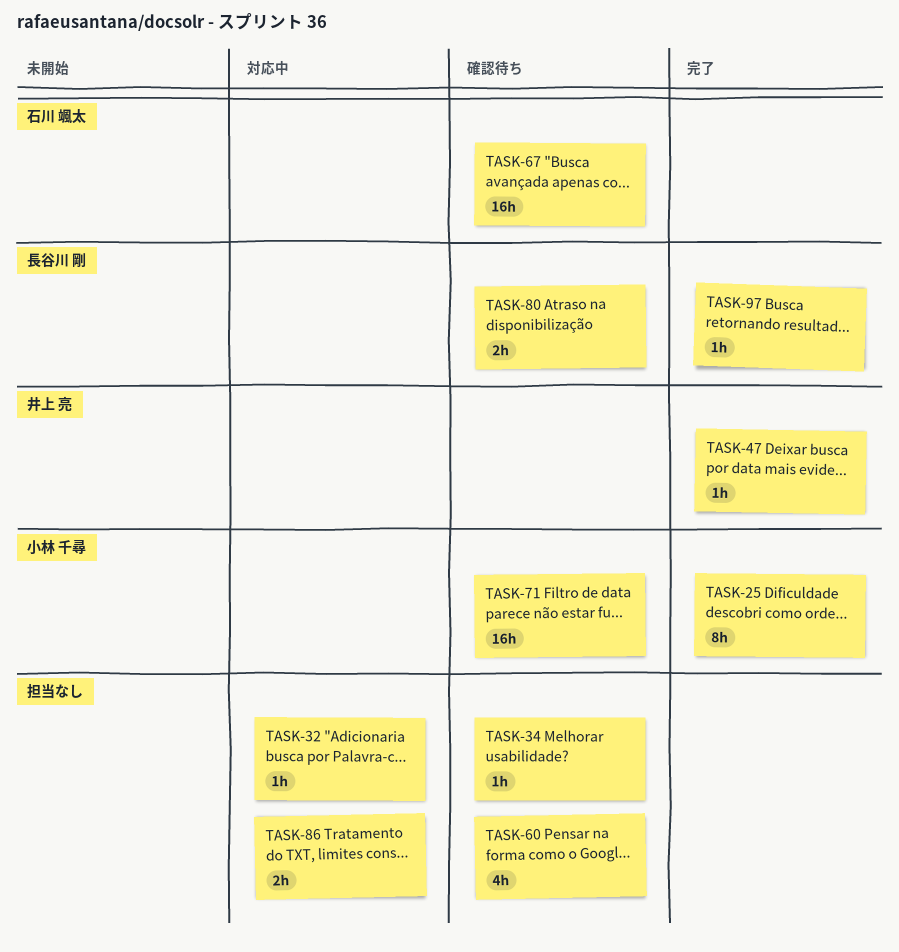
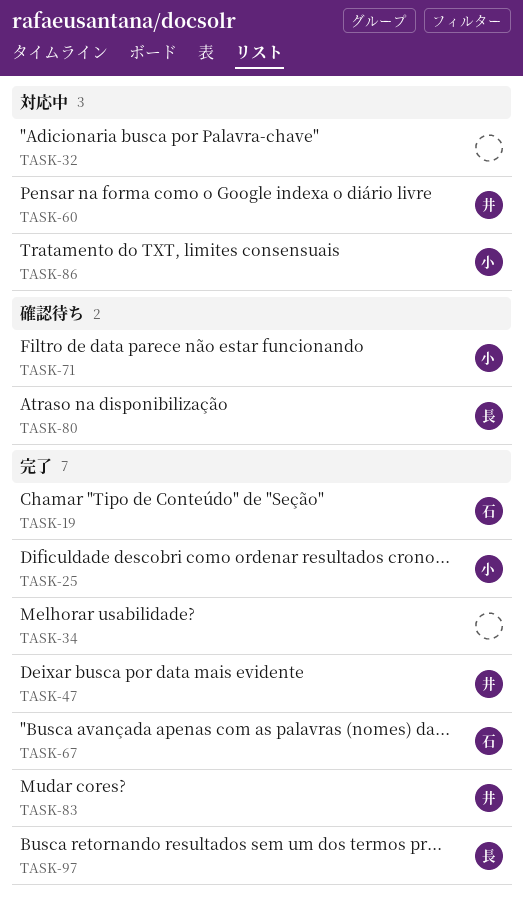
TASK-19: none -> present
TASK-34, status: 確認待ち -> 完了
TASK-60, status: 確認待ち -> 対応中
TASK-60, owner: none -> 井上 亮
TASK-67, status: 確認待ち -> 完了
TASK-83: none -> present
TASK-86, owner: none -> 小林 千尋

